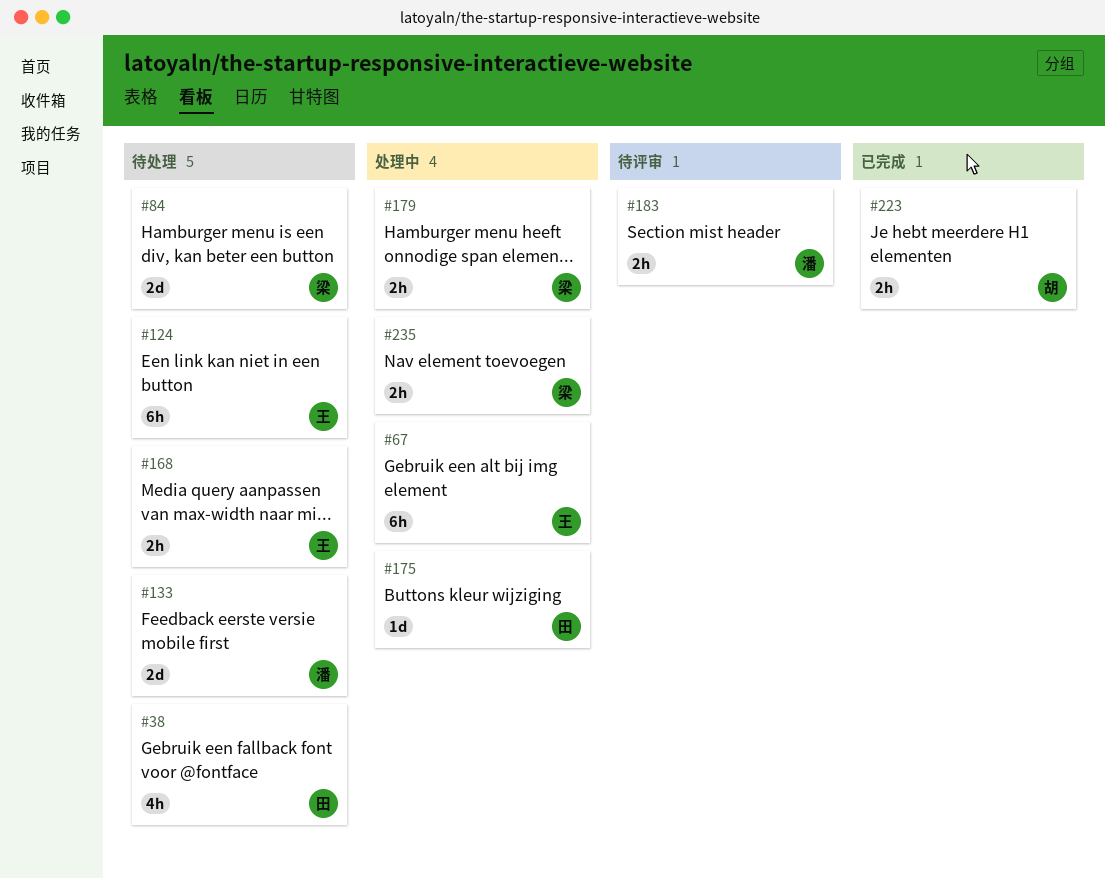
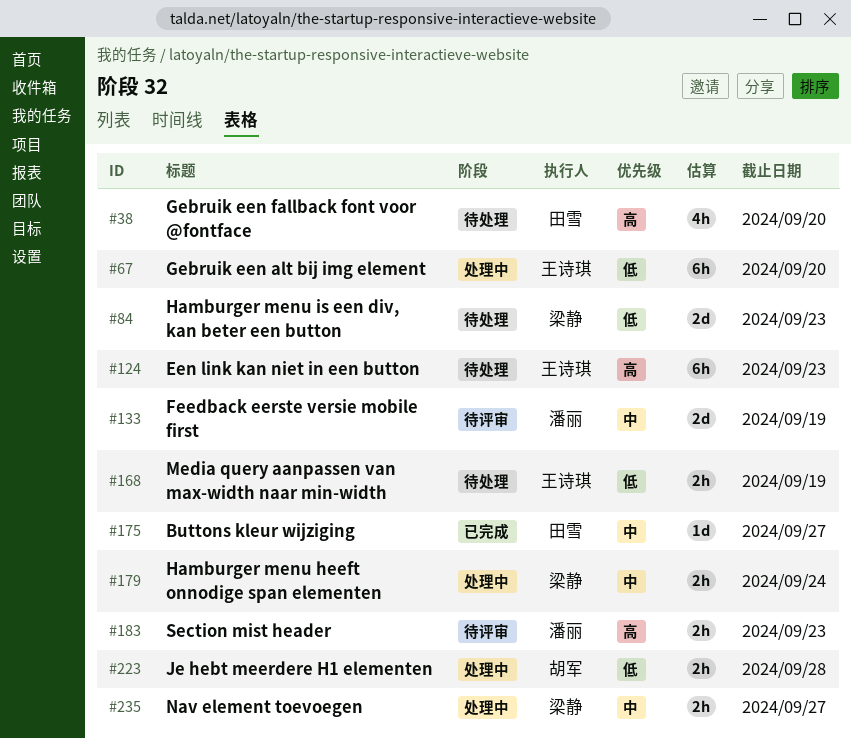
#133, status: 待处理 -> 待评审
#175, status: 处理中 -> 已完成
#223, status: 已完成 -> 处理中

